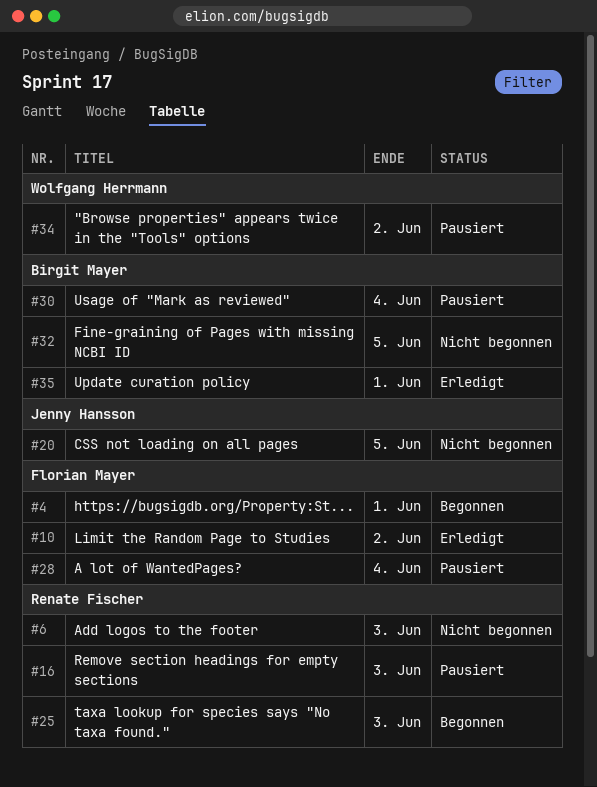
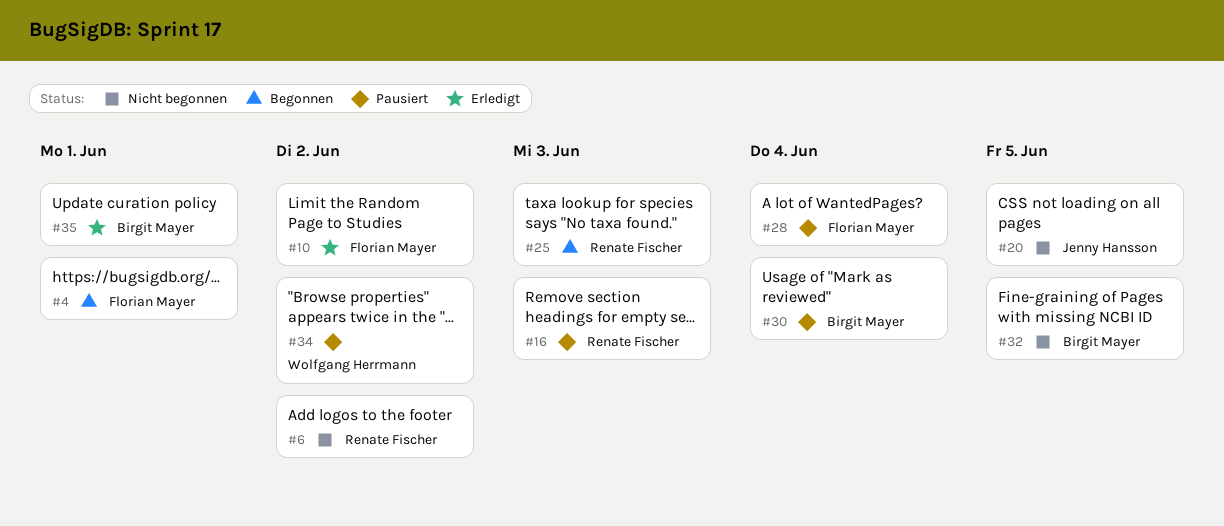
#6, due: Jun 3 -> Jun 2

